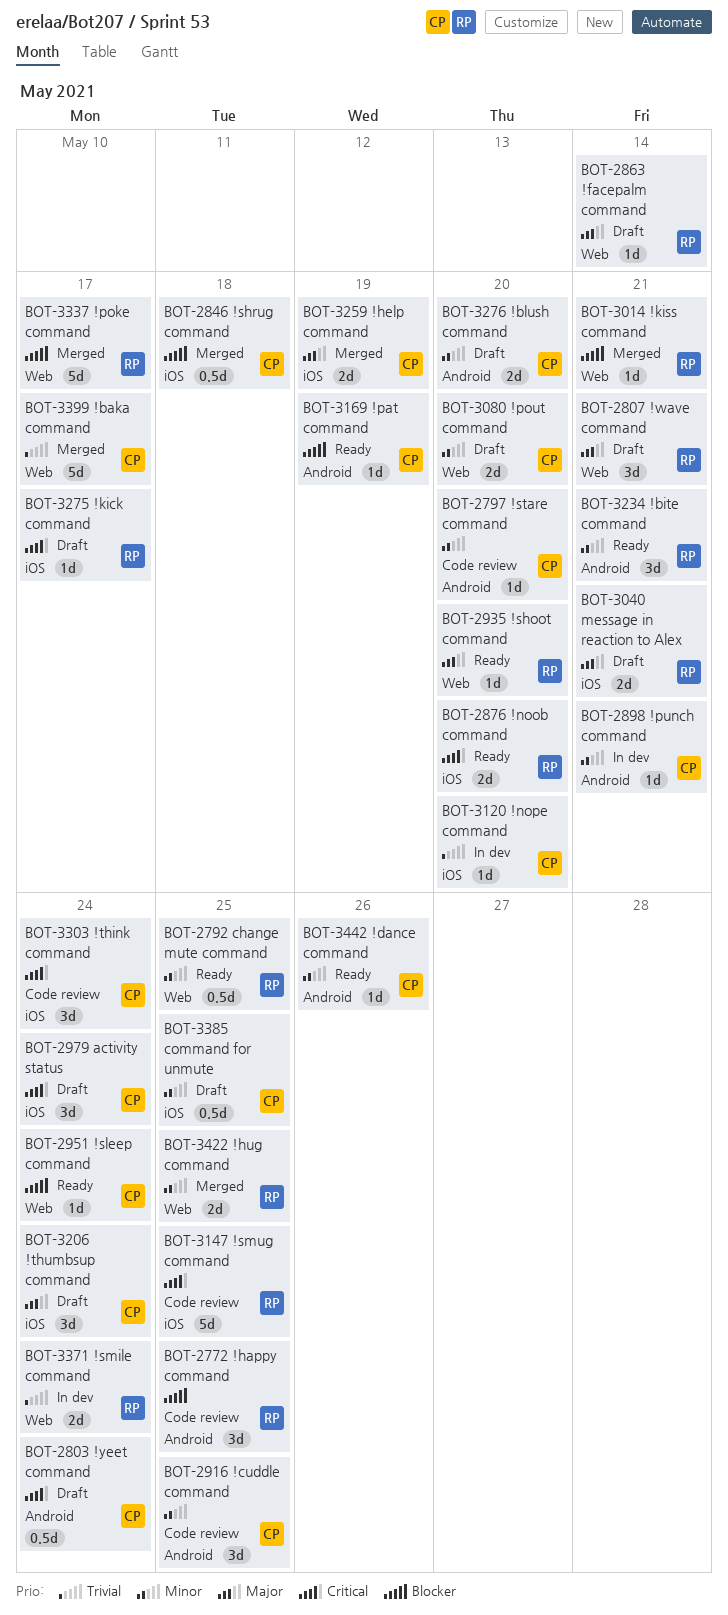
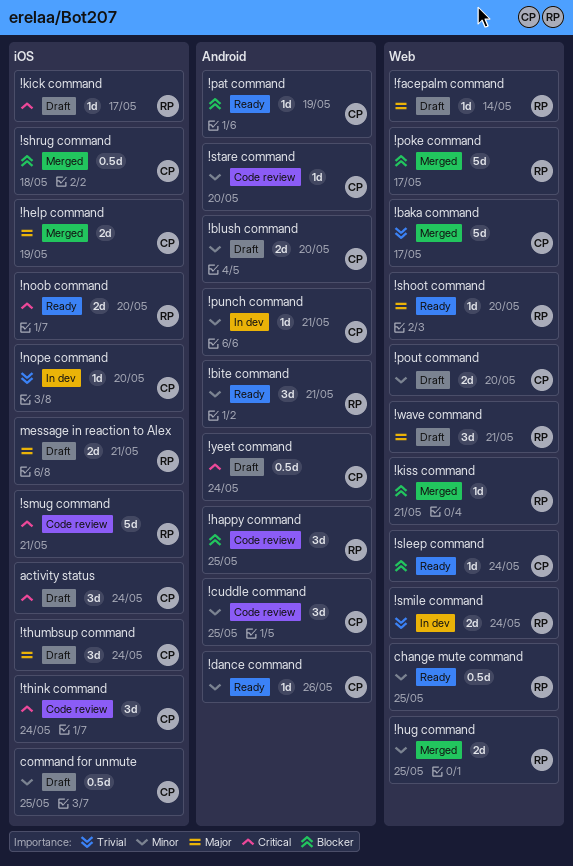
!smug command, due: May 25 -> May 21

